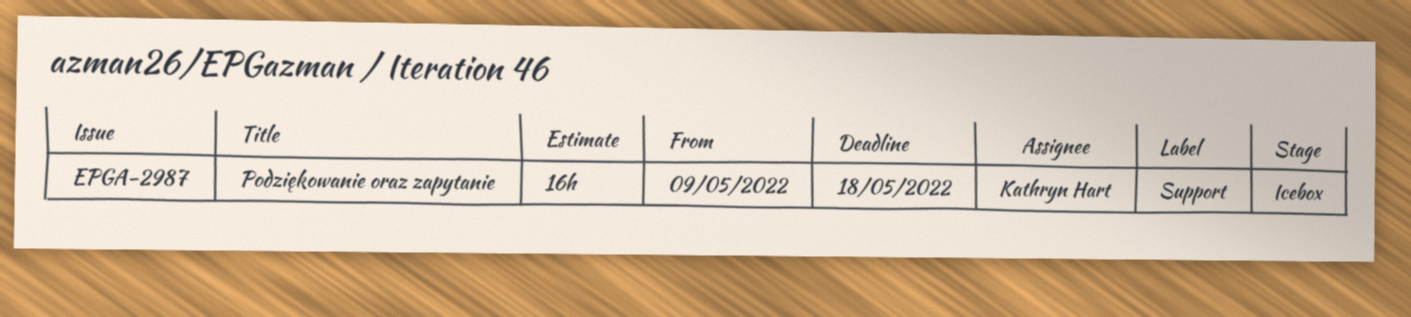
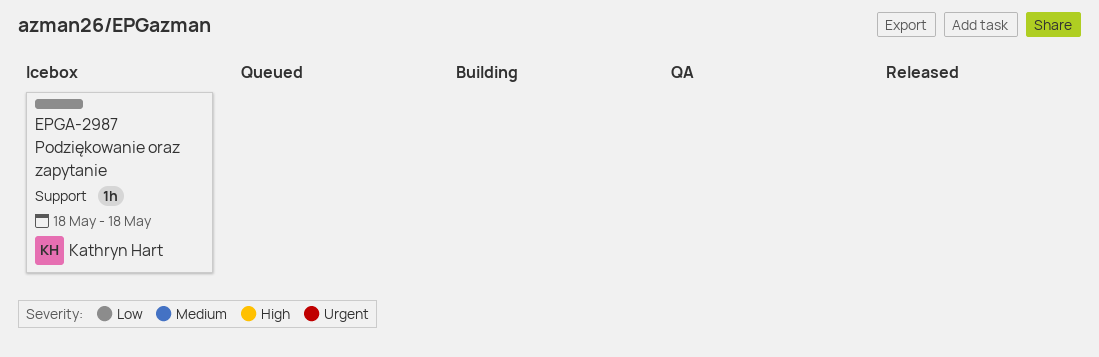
EPGA-2987, estimate: 16h -> 1h
EPGA-2987, start: May 9 -> May 18

